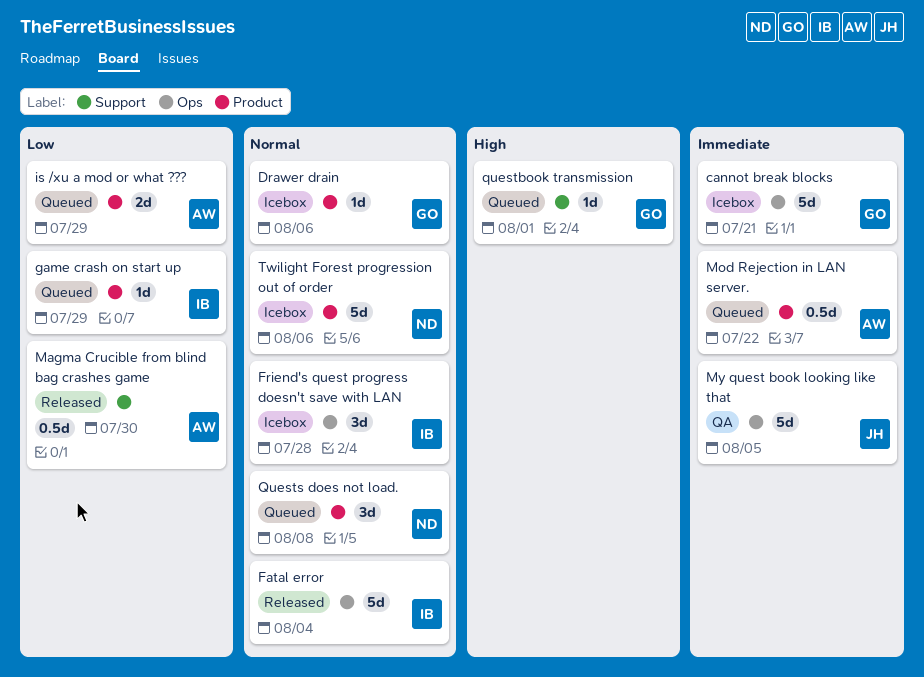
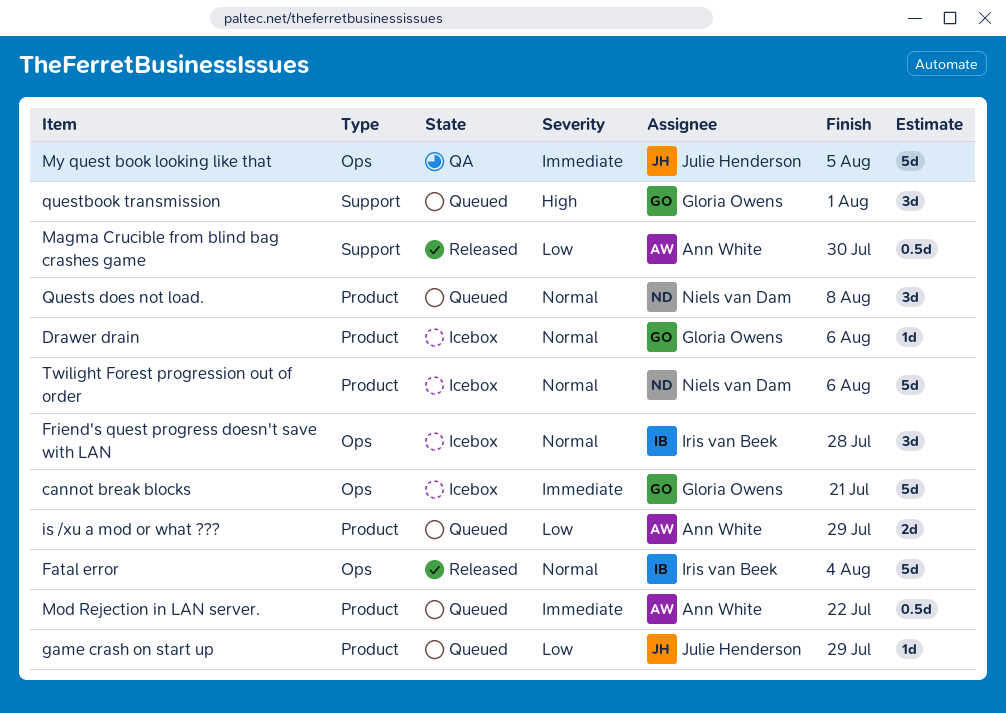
game crash on start up, owner: Iris van Beek -> Julie Henderson
questbook transmission, estimate: 1d -> 3d

